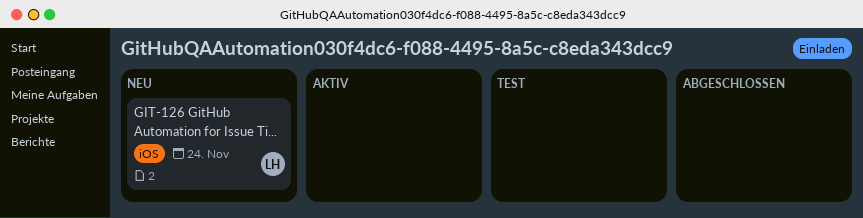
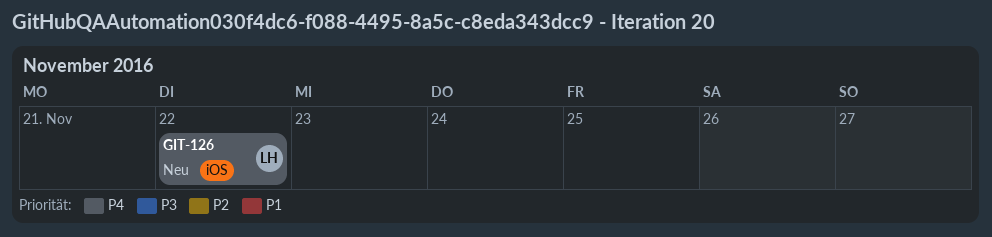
GIT-126, due: Nov 24 -> Nov 22

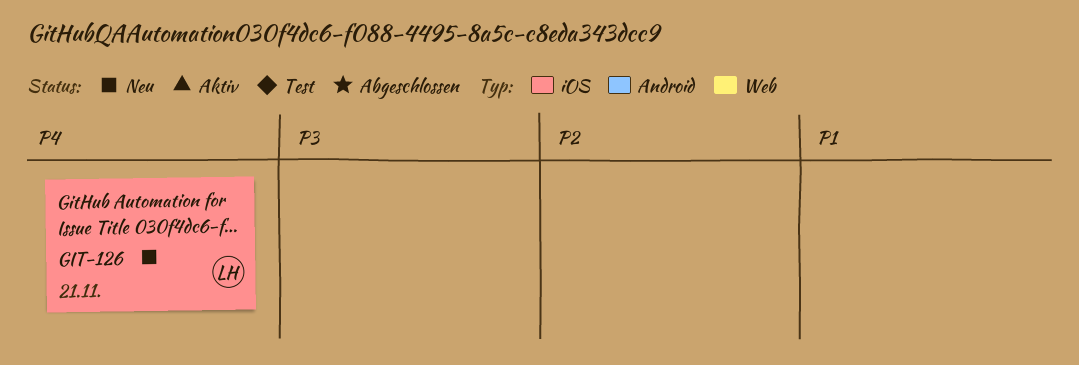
GIT-126, due: Nov 22 -> Nov 21

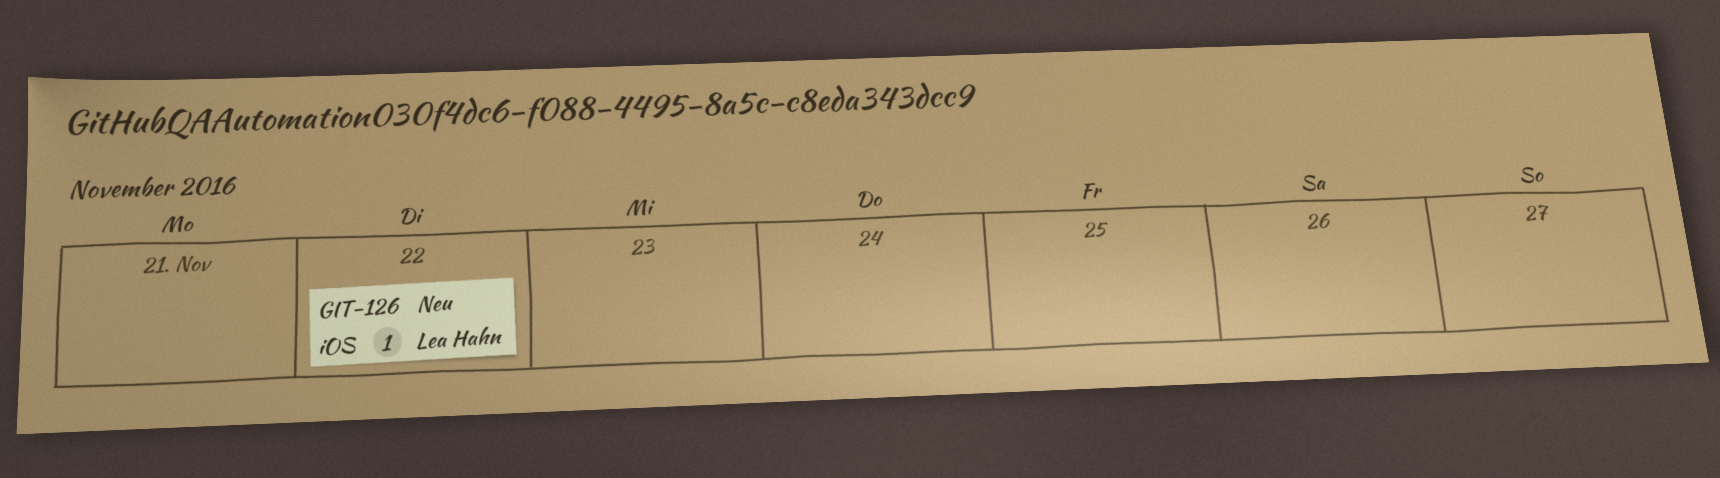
GIT-126, due: Nov 21 -> Nov 22

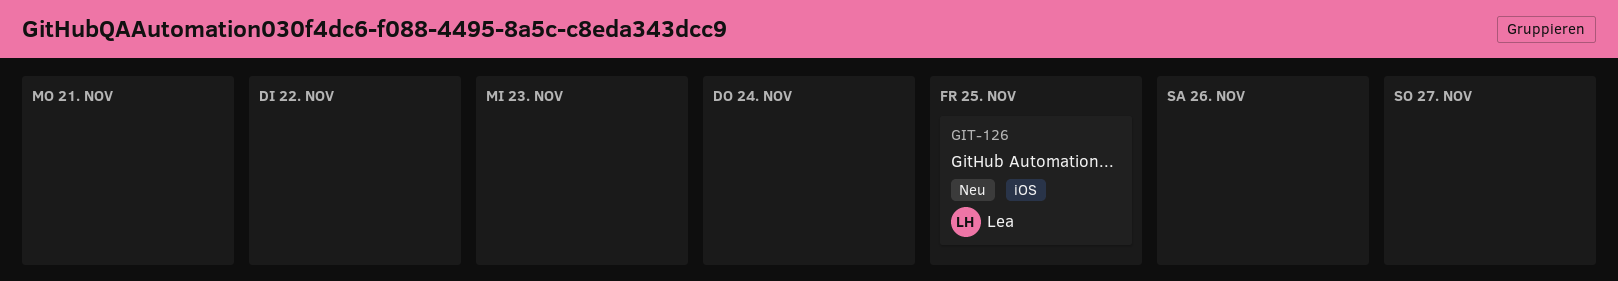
GIT-126, due: Nov 22 -> Nov 25

